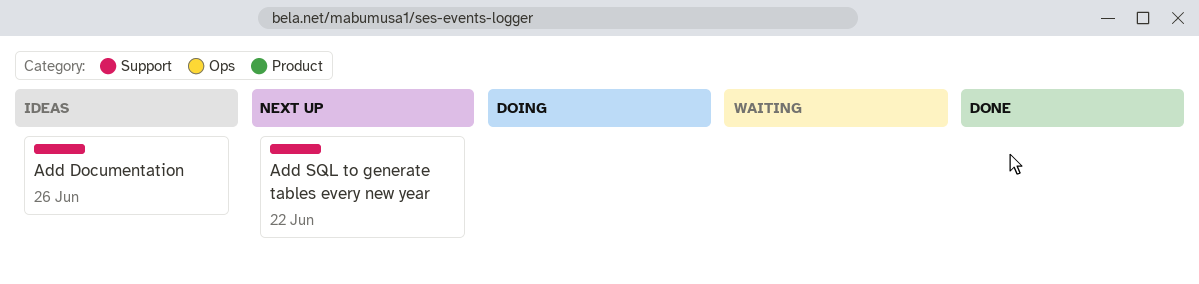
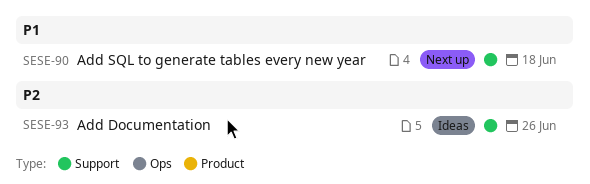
Add SQL to generate tables every new year, due: Jun 22 -> Jun 18

